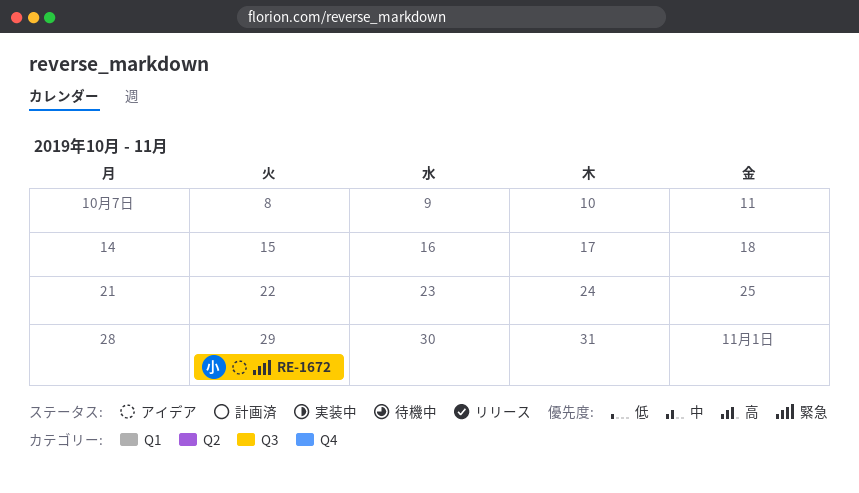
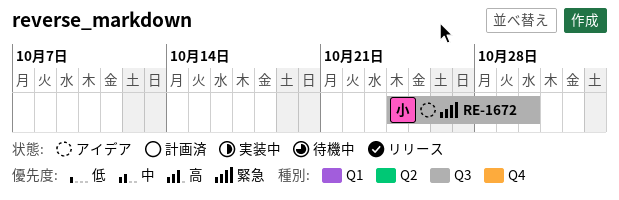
RE-1672, start: Oct 29 -> Oct 24
RE-1672, due: Oct 29 -> Oct 30

